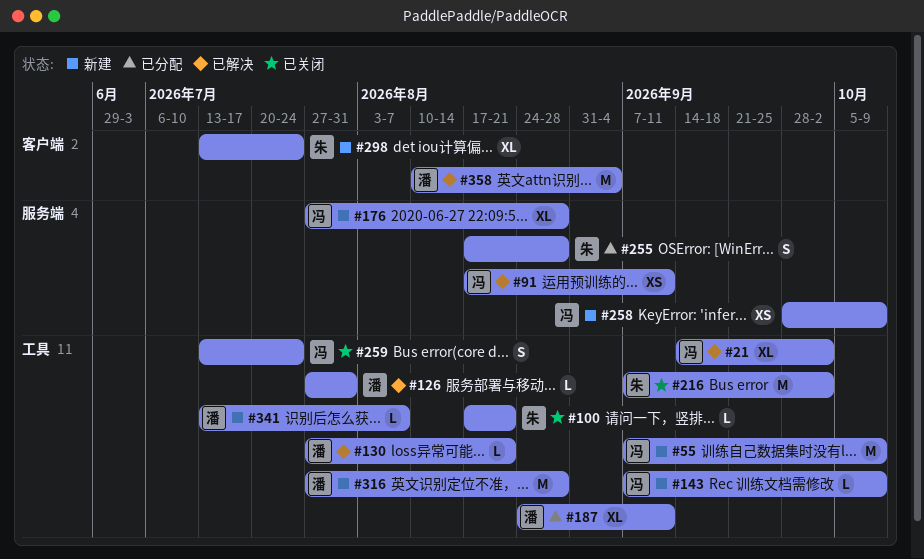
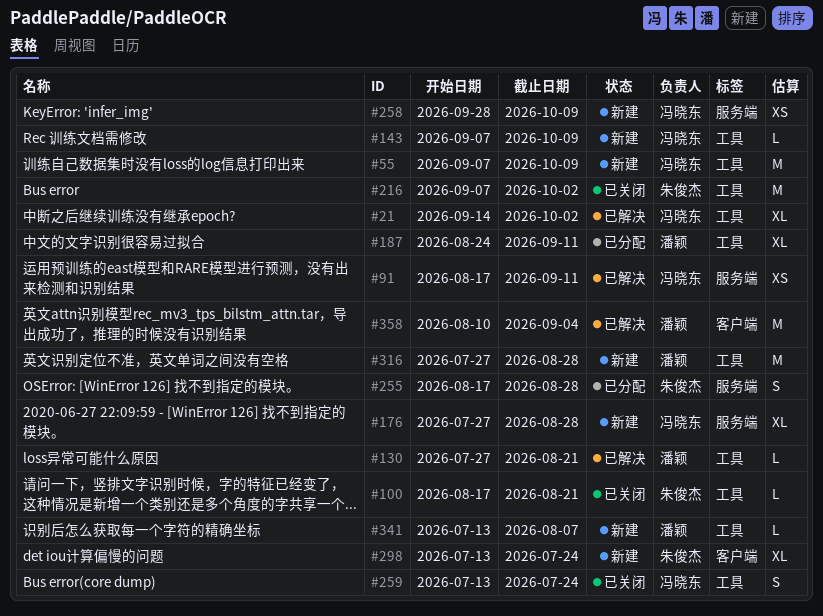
#126: present -> none

